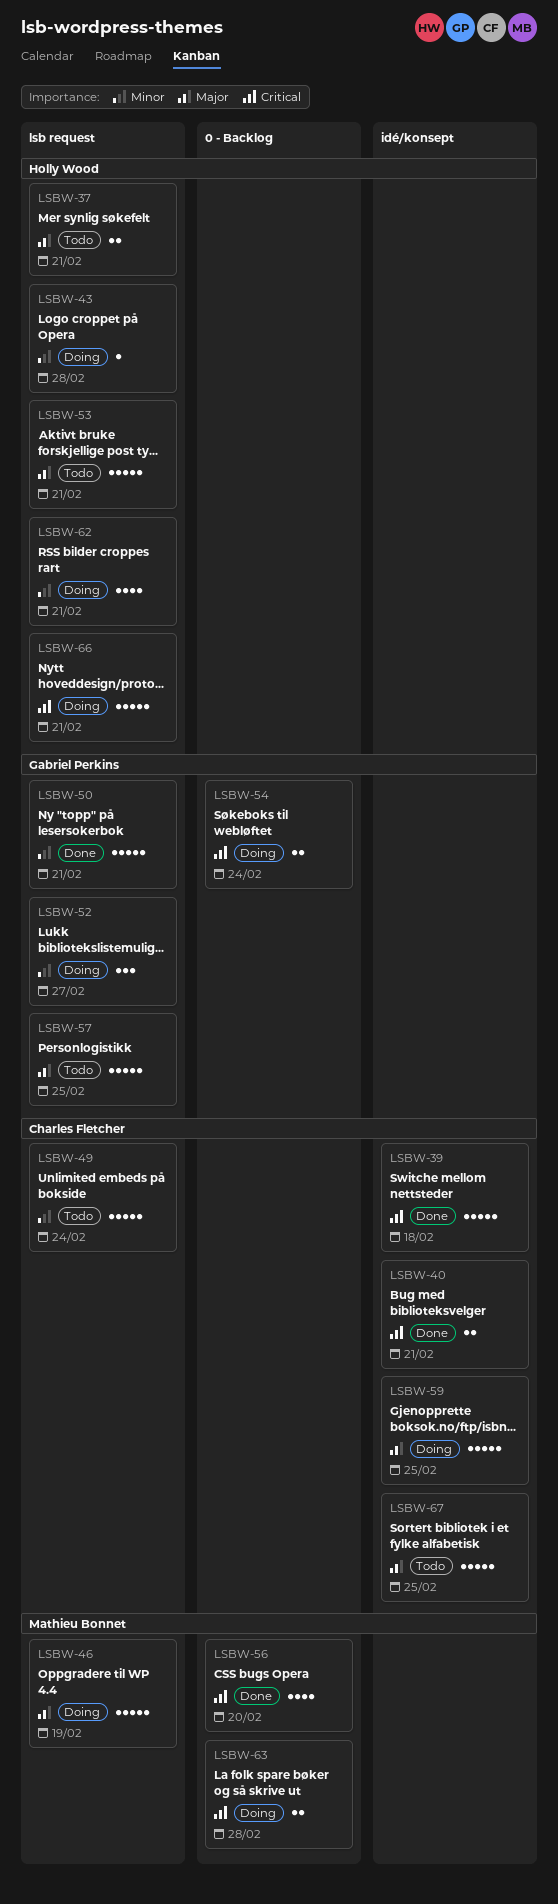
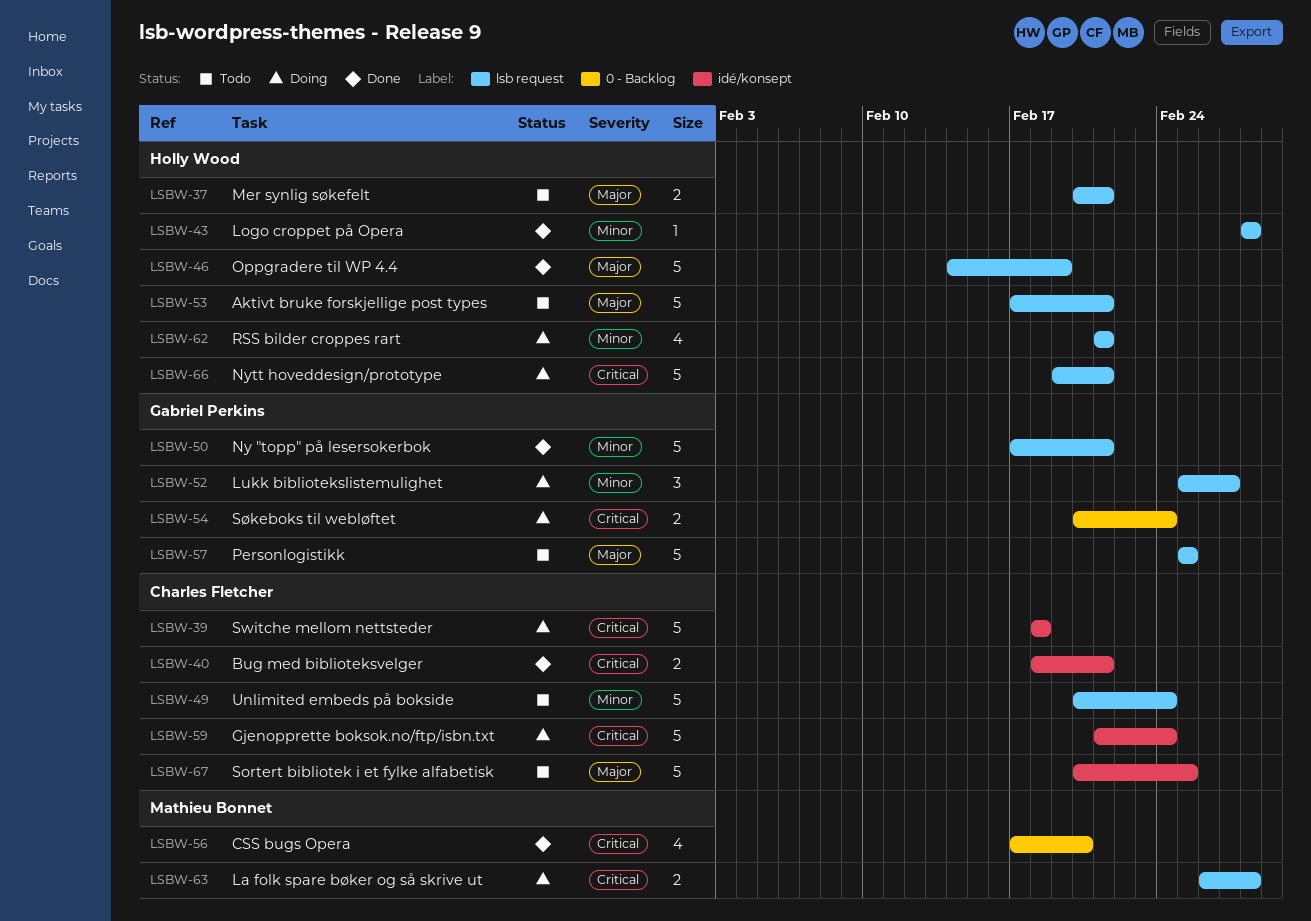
LSBW-39, status: Done -> Doing
LSBW-43, status: Doing -> Done
LSBW-46, status: Doing -> Done
LSBW-46, owner: Mathieu Bonnet -> Holly Wood
LSBW-59, priority: Major -> Critical
LSBW-59, due: Feb 25 -> Feb 24
LSBW-63, label: 0 - Backlog -> lsb request

